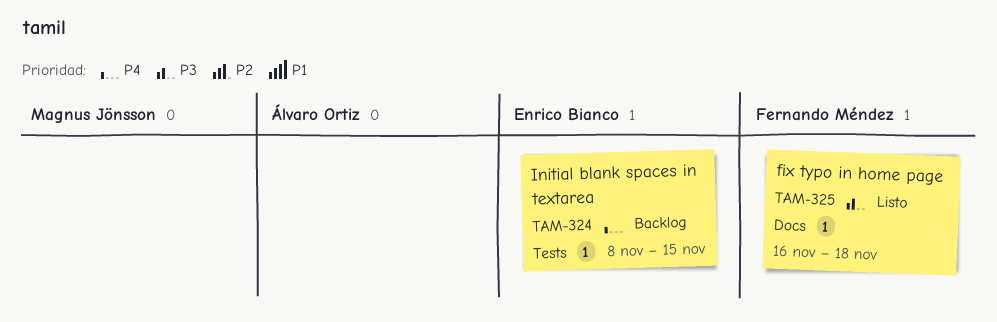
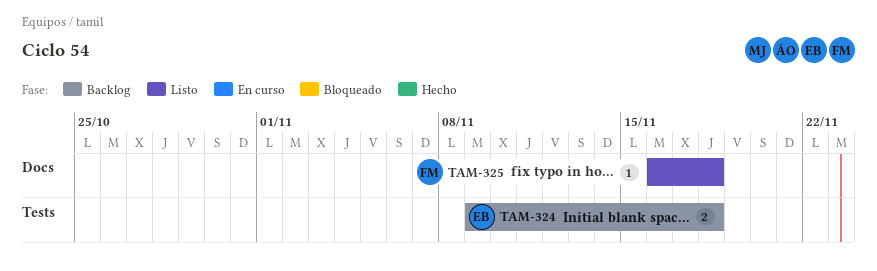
TAM-324, estimate: 1 -> 2
TAM-324, start: Nov 8 -> Nov 9
TAM-324, due: Nov 15 -> Nov 18

